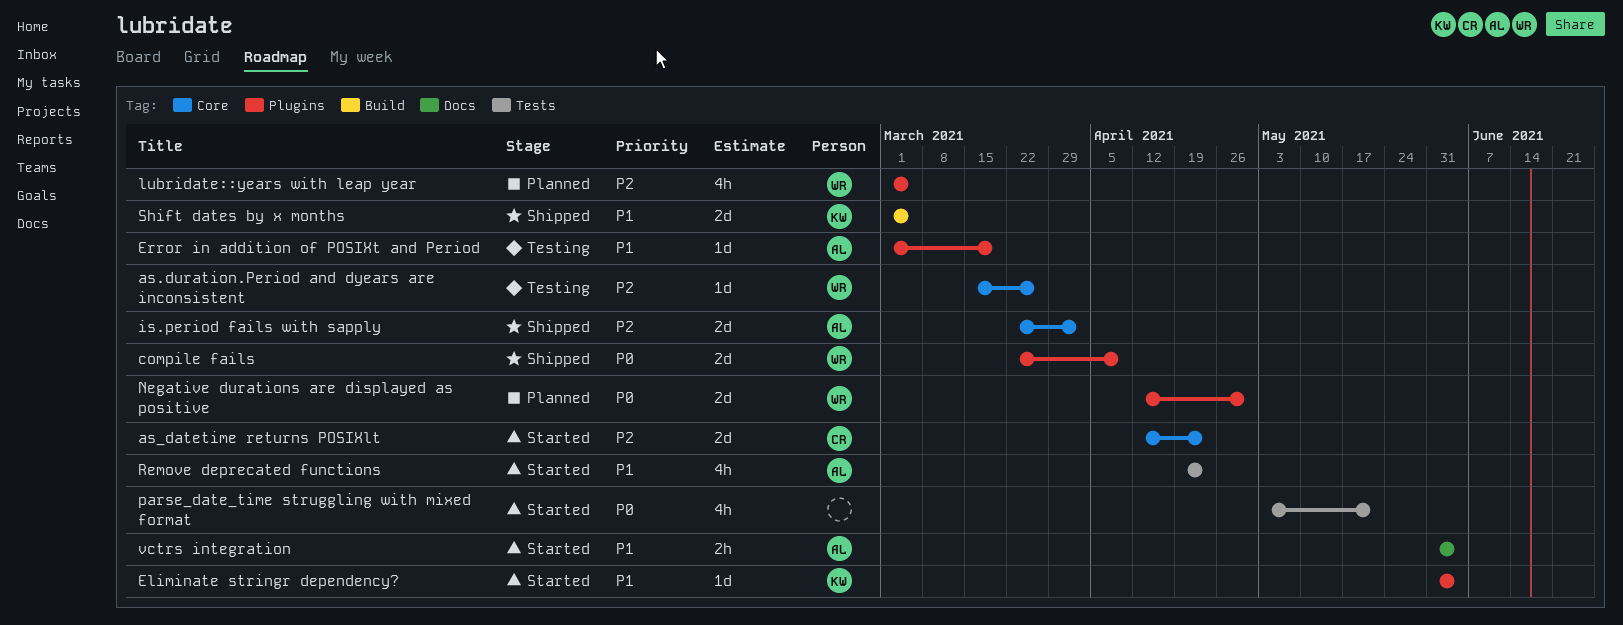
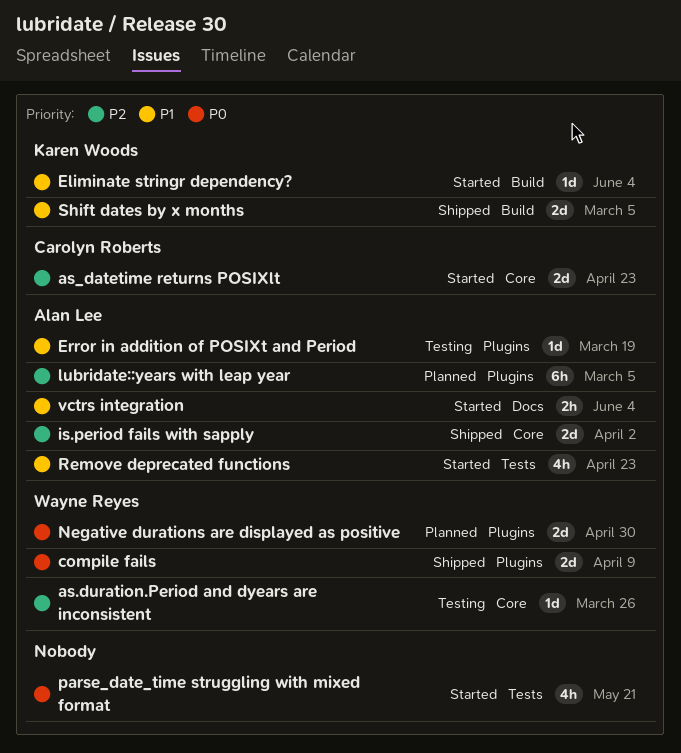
Eliminate stringr dependency?, label: Plugins -> Build
lubridate::years with leap year, owner: Wayne Reyes -> Alan Lee
lubridate::years with leap year, estimate: 4h -> 6h

